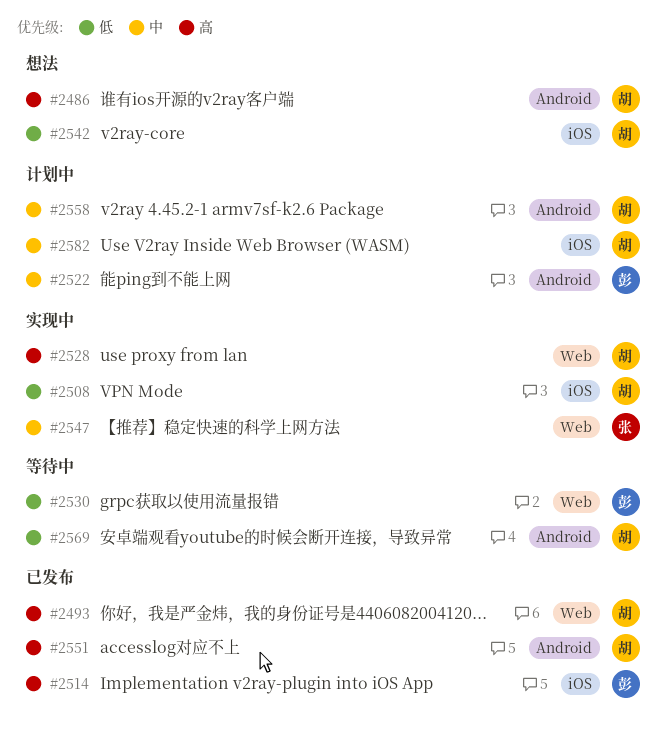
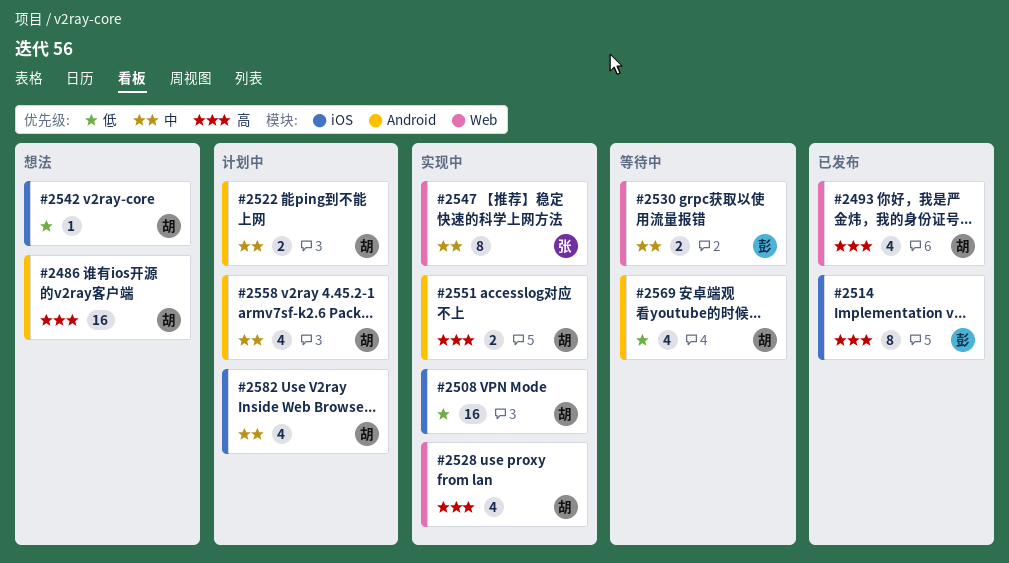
#2522, owner: 彭 -> 胡
#2530, priority: 低 -> 中
#2551, status: 已发布 -> 实现中

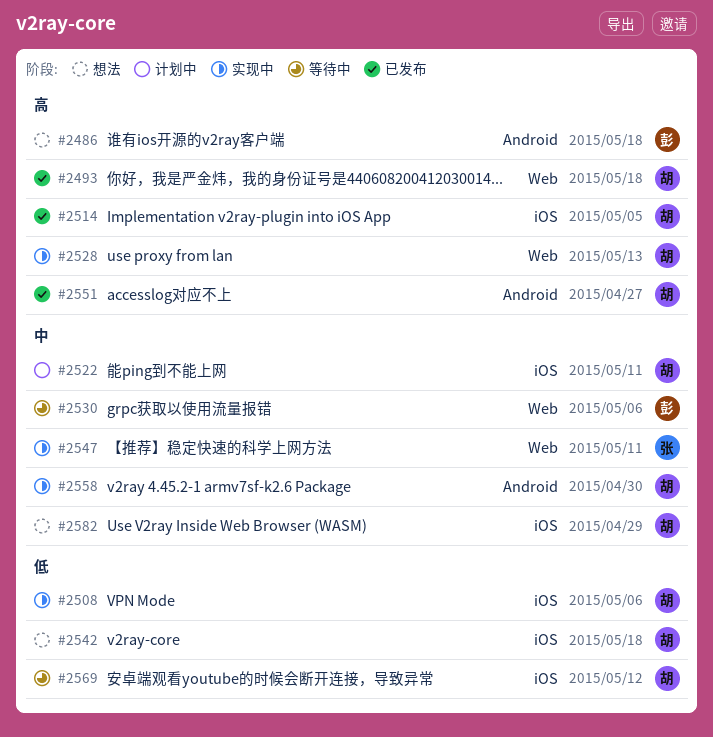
#2486, owner: 胡 -> 彭
#2514, owner: 彭 -> 胡
#2522, label: Android -> iOS
#2551, status: 实现中 -> 已发布
#2558, status: 计划中 -> 实现中
#2569, label: Android -> iOS
#2582, status: 计划中 -> 想法

